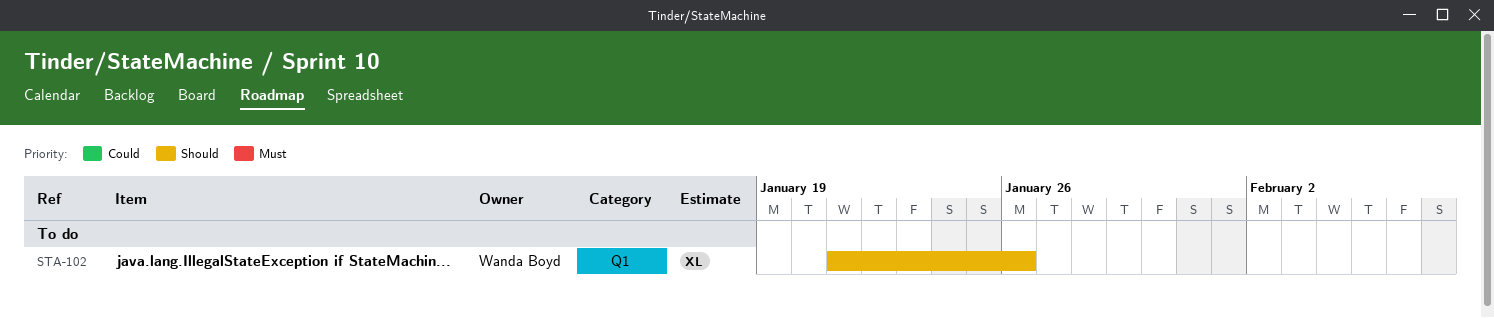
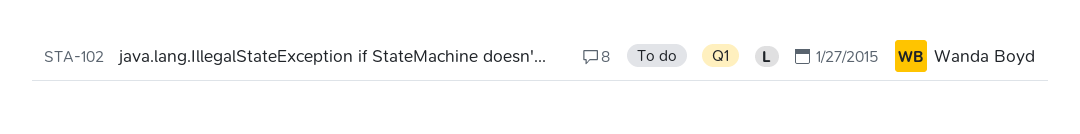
STA-102, estimate: XL -> L
STA-102, due: Jan 26 -> Jan 27

